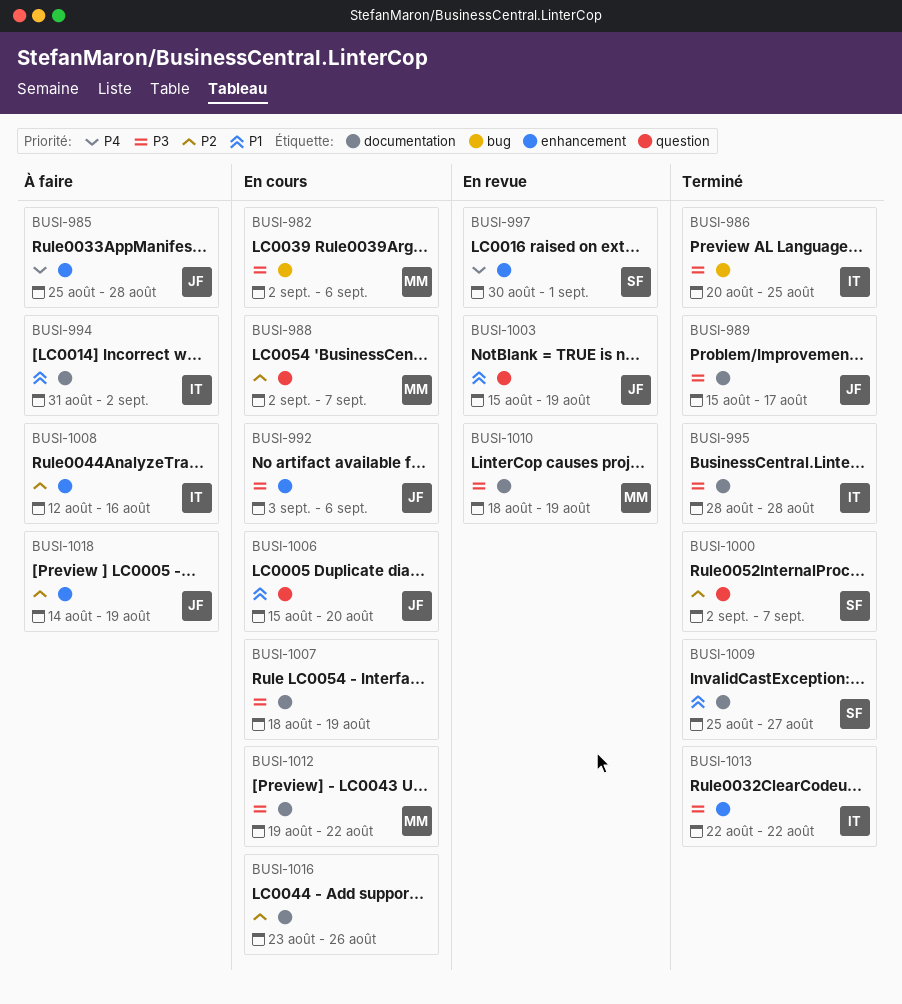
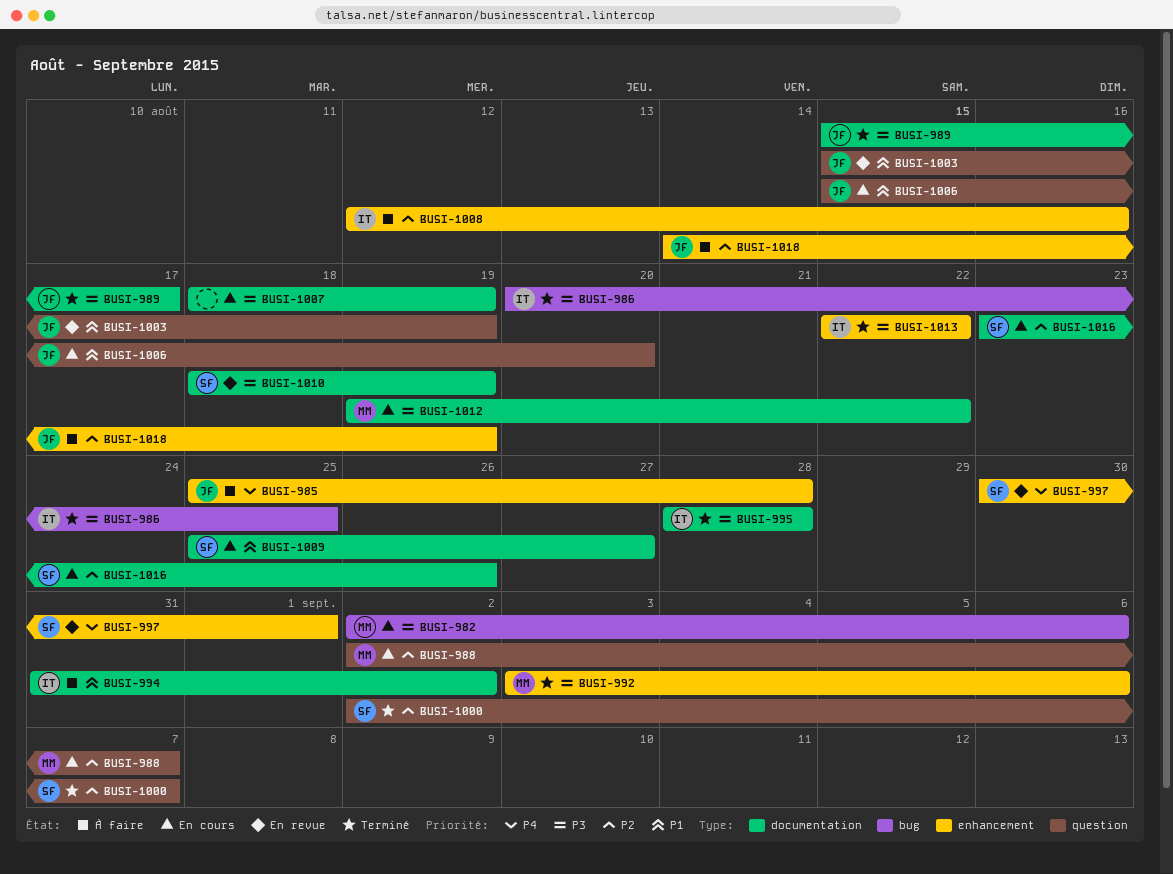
BUSI-992, status: En cours -> Terminé
BUSI-992, owner: JF -> MM
BUSI-1009, status: Terminé -> En cours
BUSI-1010, owner: MM -> SF
BUSI-1016, owner: none -> SF

